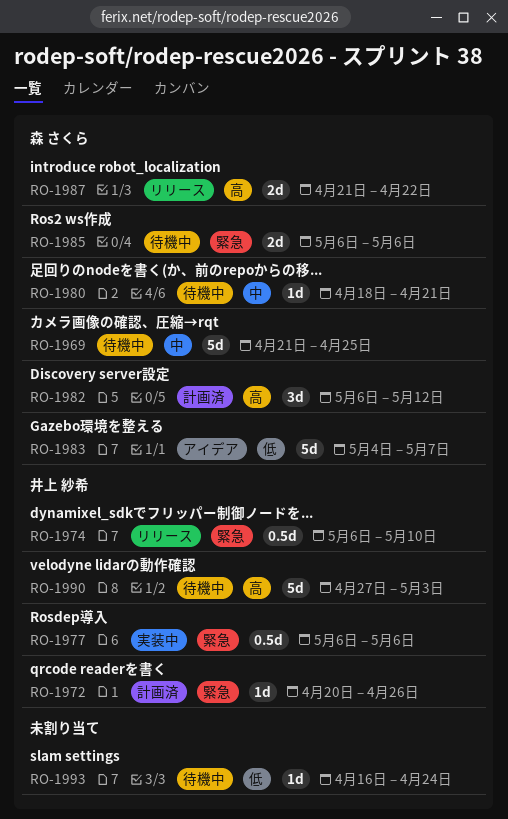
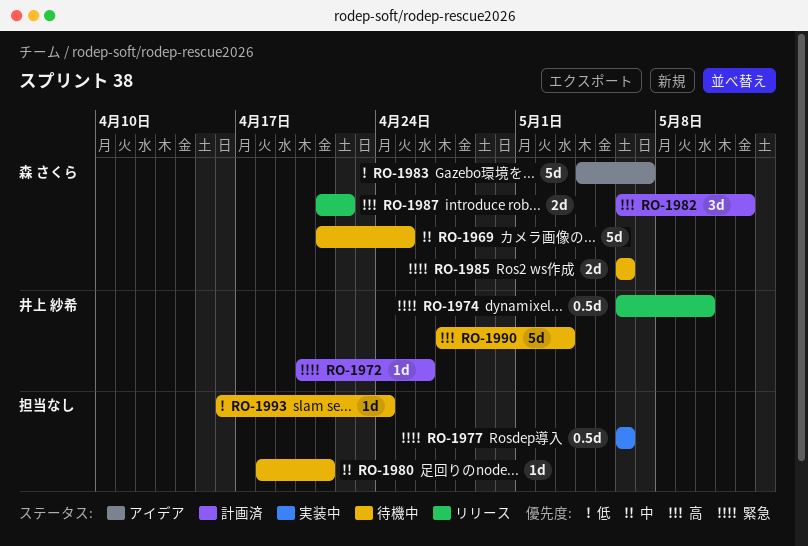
RO-1977, owner: 井上 紗希 -> none
RO-1980, owner: 森 さくら -> none

